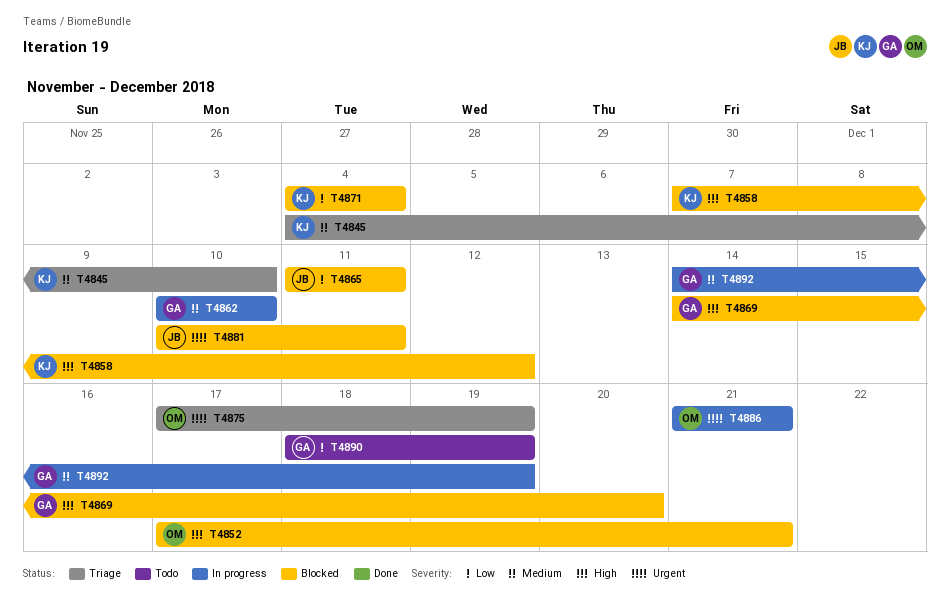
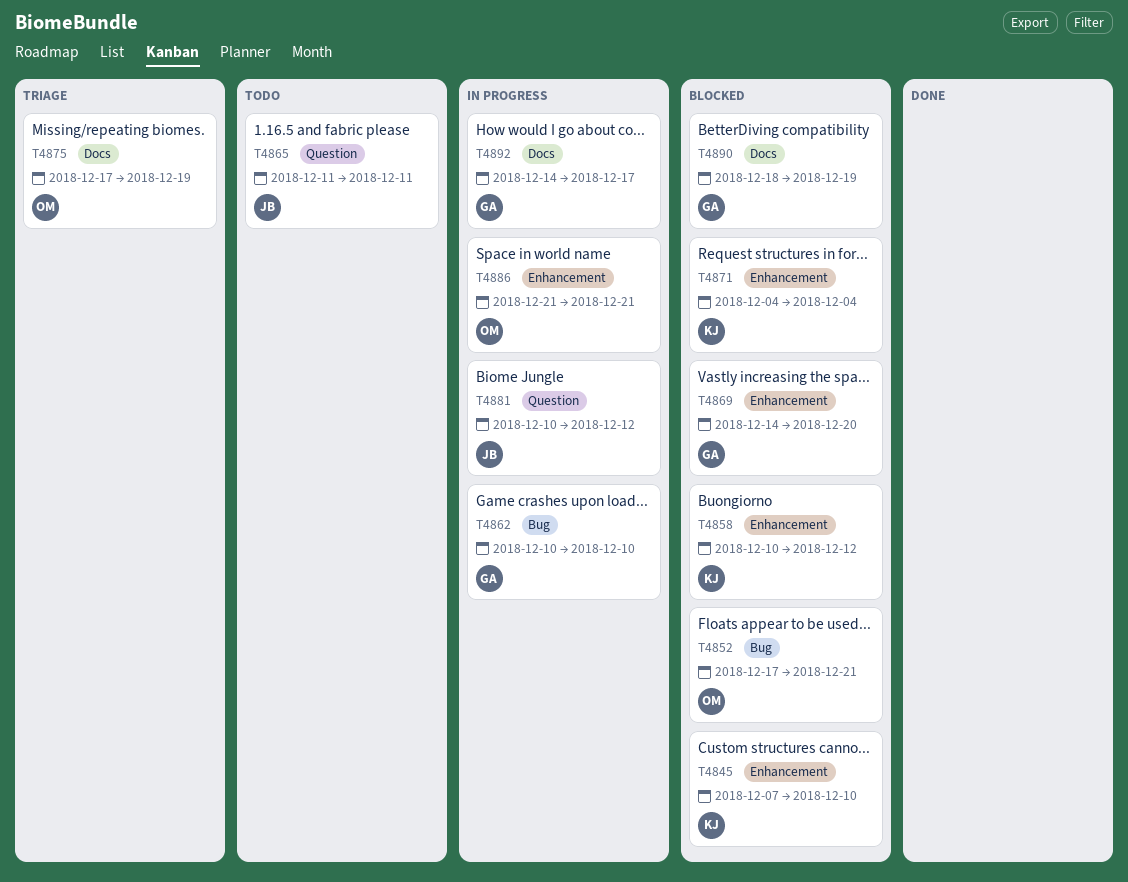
T4845, status: Triage -> Blocked
T4845, start: Dec 4 -> Dec 7
T4858, start: Dec 7 -> Dec 10
T4865, status: Blocked -> Todo
T4881, status: Blocked -> In progress
T4881, due: Dec 11 -> Dec 12
T4890, status: Todo -> Blocked
T4892, due: Dec 19 -> Dec 17

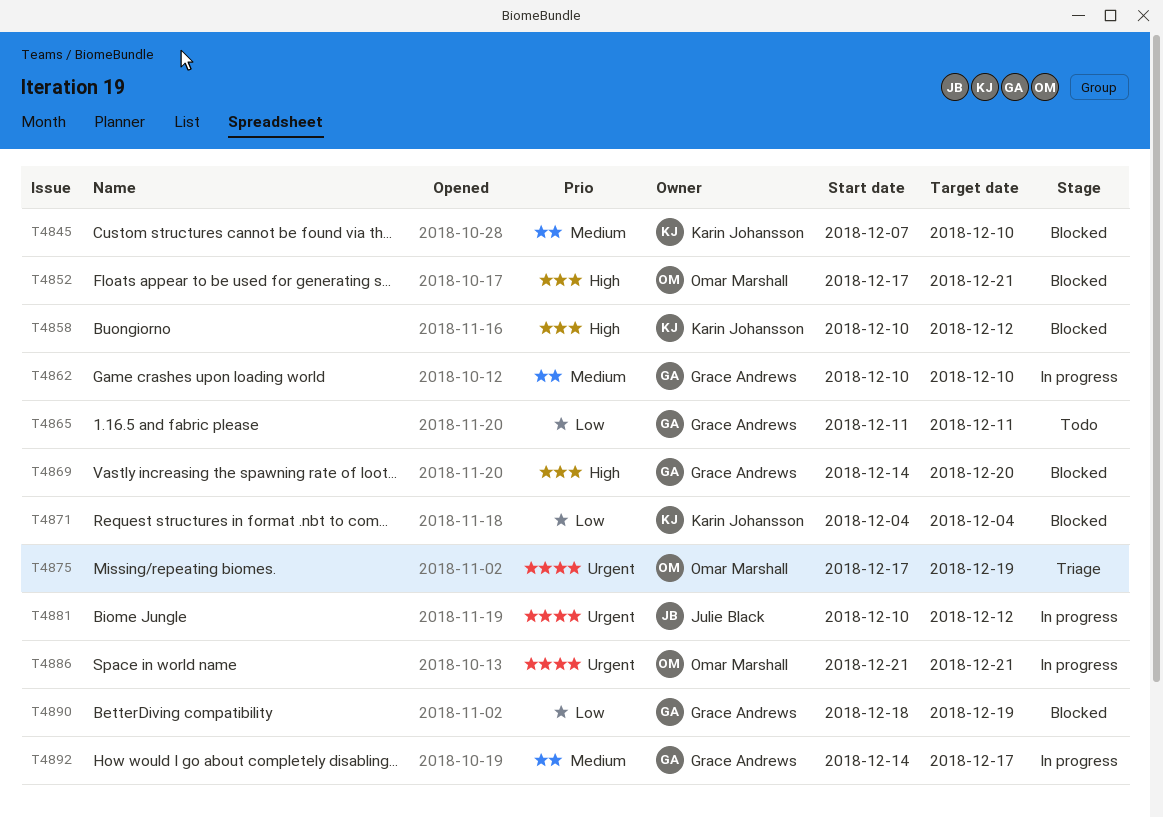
T4865, owner: Julie Black -> Grace Andrews

